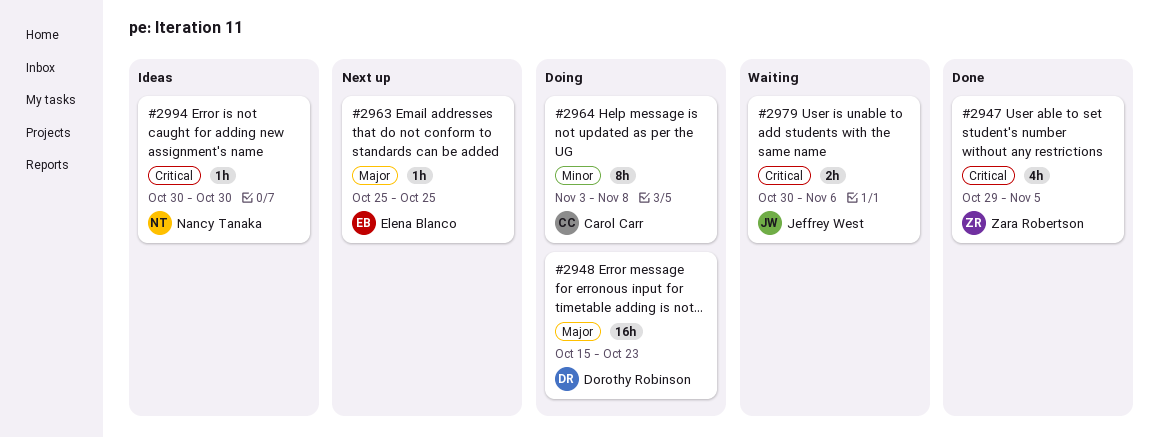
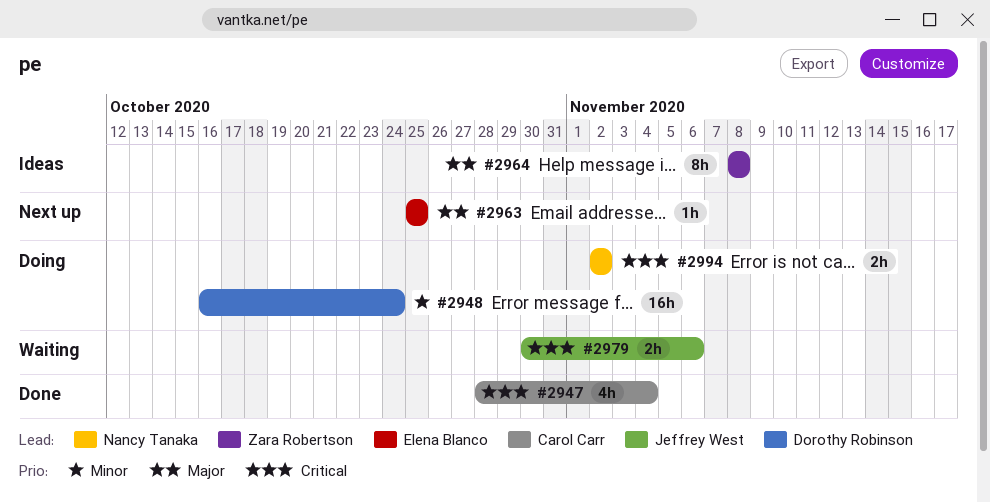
#2947, owner: Zara Robertson -> Carol Carr
#2947, start: Oct 29 -> Oct 28
#2947, due: Nov 5 -> Nov 4
#2948, priority: Major -> Minor
#2948, start: Oct 15 -> Oct 16
#2948, due: Oct 23 -> Oct 24
#2964, status: Doing -> Ideas
#2964, owner: Carol Carr -> Zara Robertson
#2964, priority: Minor -> Major
#2964, start: Nov 3 -> Nov 8
#2994, status: Ideas -> Doing
#2994, estimate: 1h -> 2h
#2994, start: Oct 30 -> Nov 2
#2994, due: Oct 30 -> Nov 2

